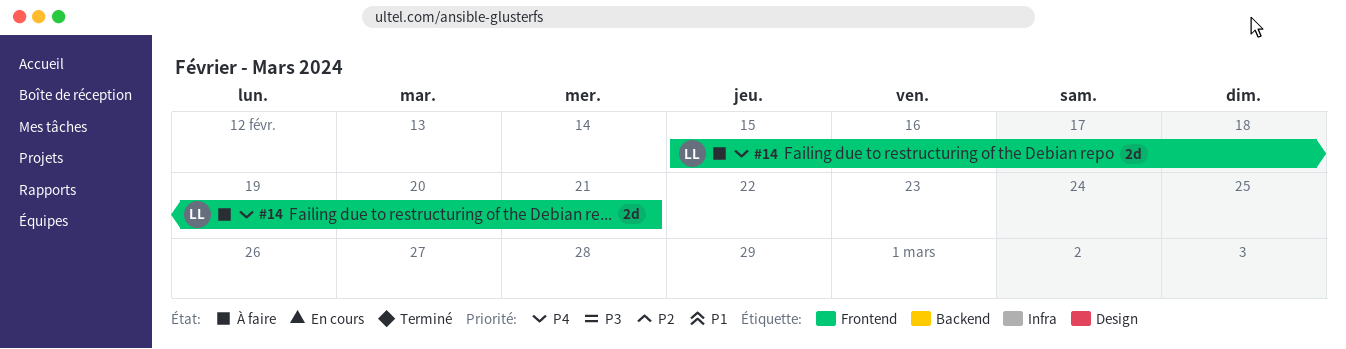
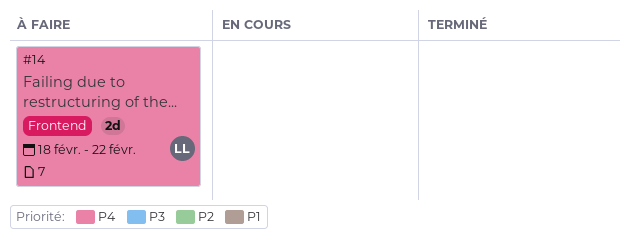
#14, start: Feb 15 -> Feb 18
#14, due: Feb 21 -> Feb 22

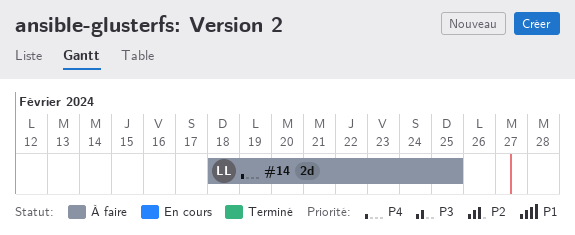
#14, due: Feb 22 -> Feb 25

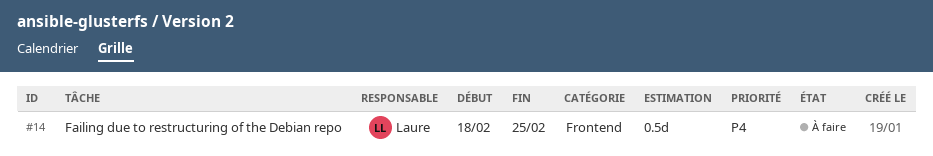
#14, estimate: 2d -> 0.5d

